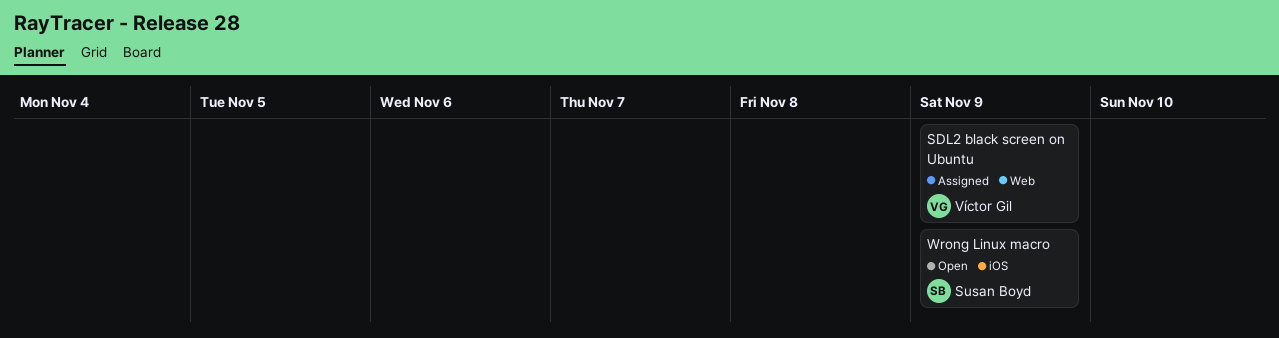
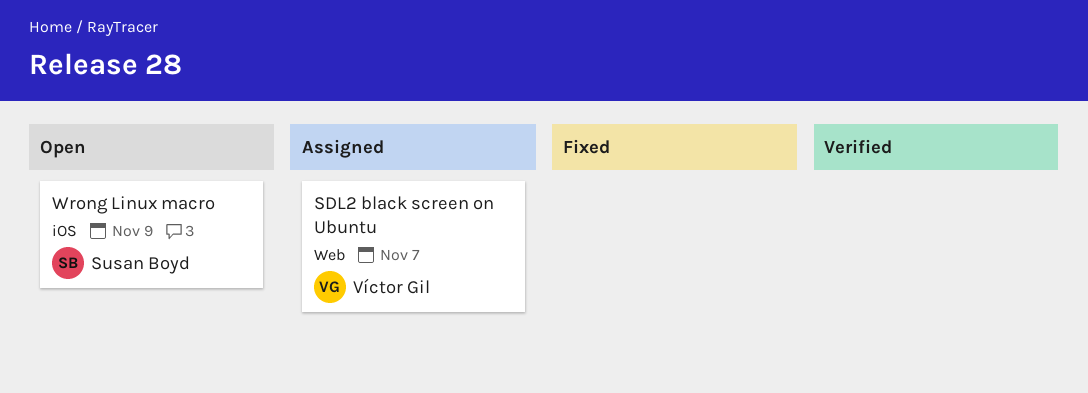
SDL2 black screen on Ubuntu, due: Nov 9 -> Nov 7

